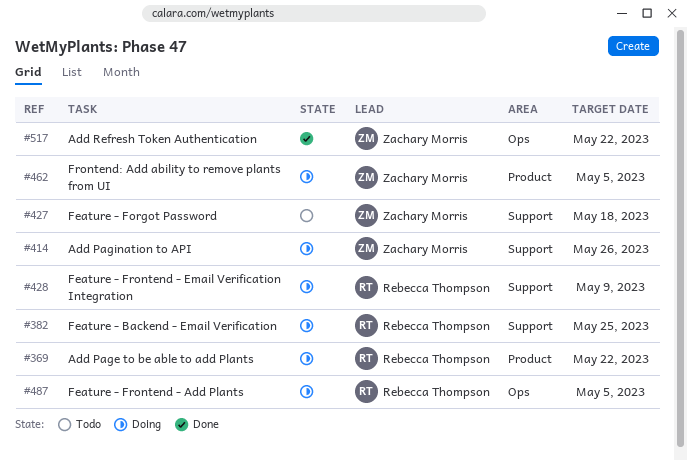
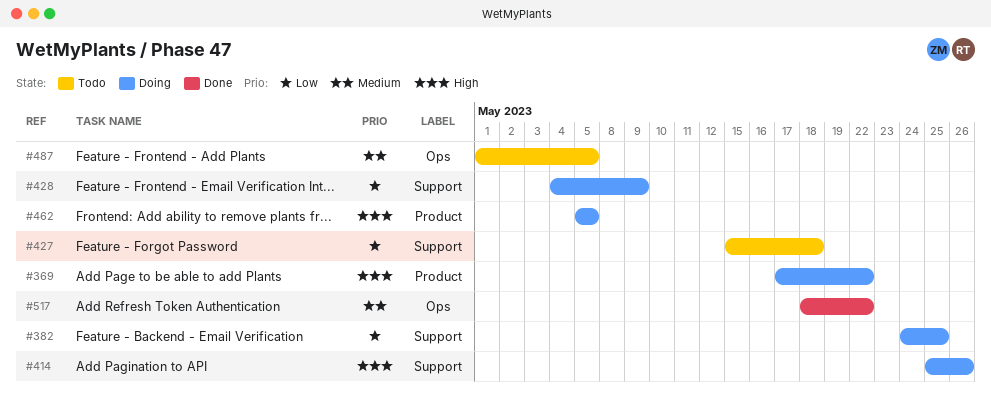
#487, status: Doing -> Todo

